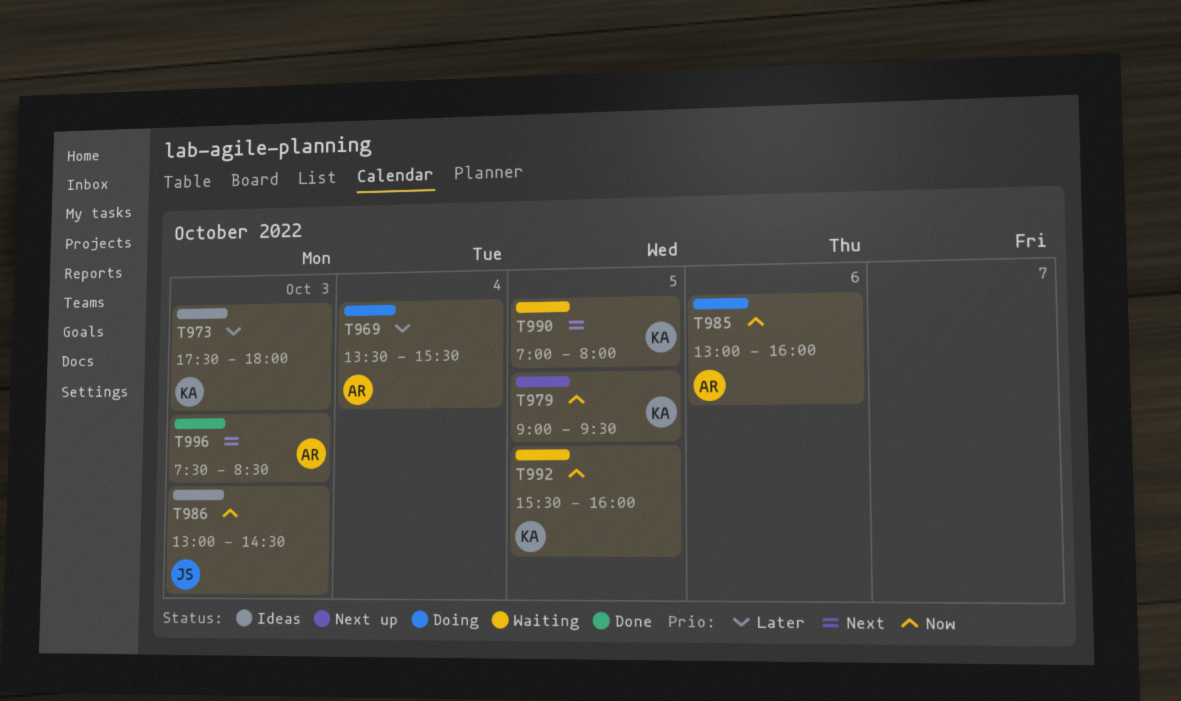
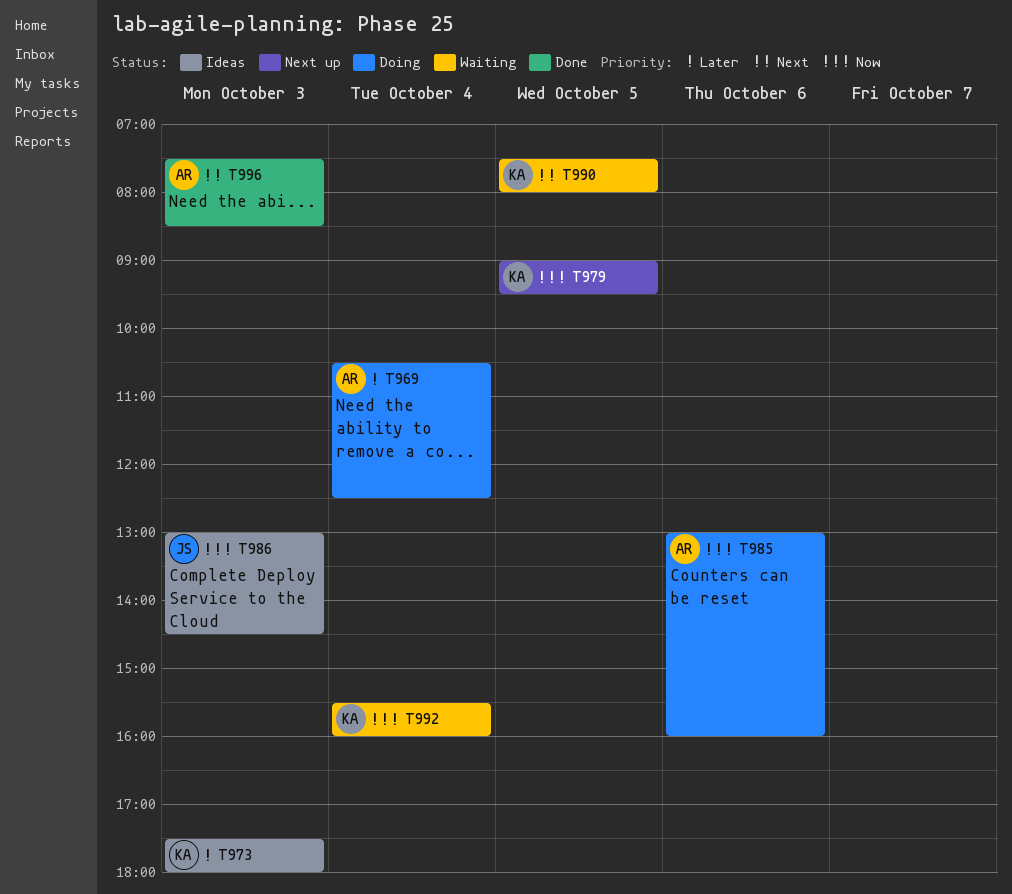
T969, begins: 13:30 -> 10:30
T969, ends: 15:30 -> 12:30
T990, begins: 07:00 -> 07:30
T992, day: Oct 5 -> Oct 4

